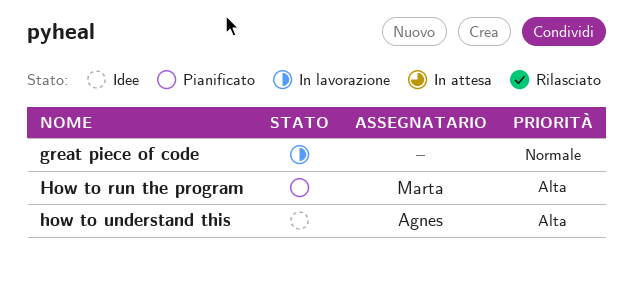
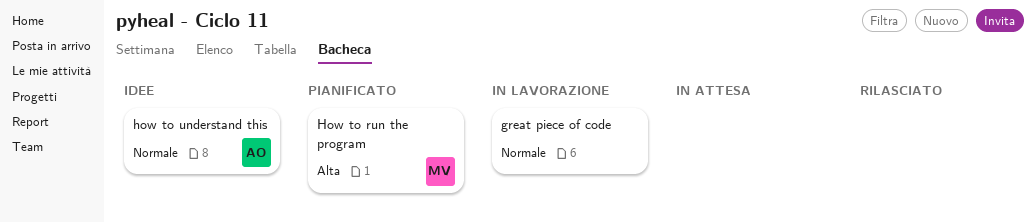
how to understand this, priority: Alta -> Normale

